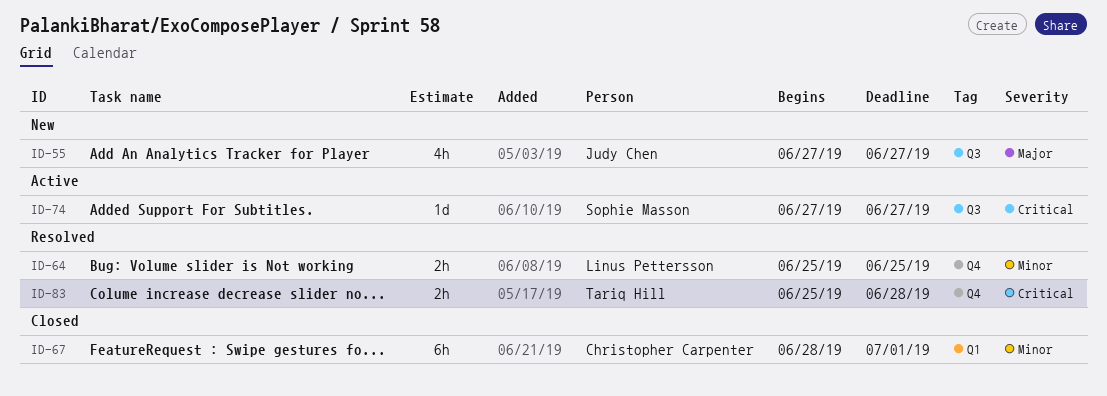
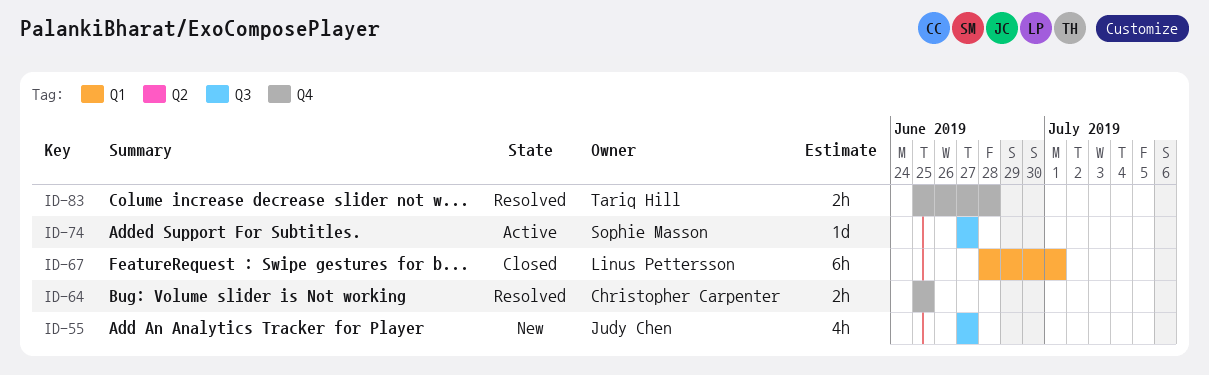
ID-64, owner: Linus Pettersson -> Christopher Carpenter
ID-67, owner: Christopher Carpenter -> Linus Pettersson

